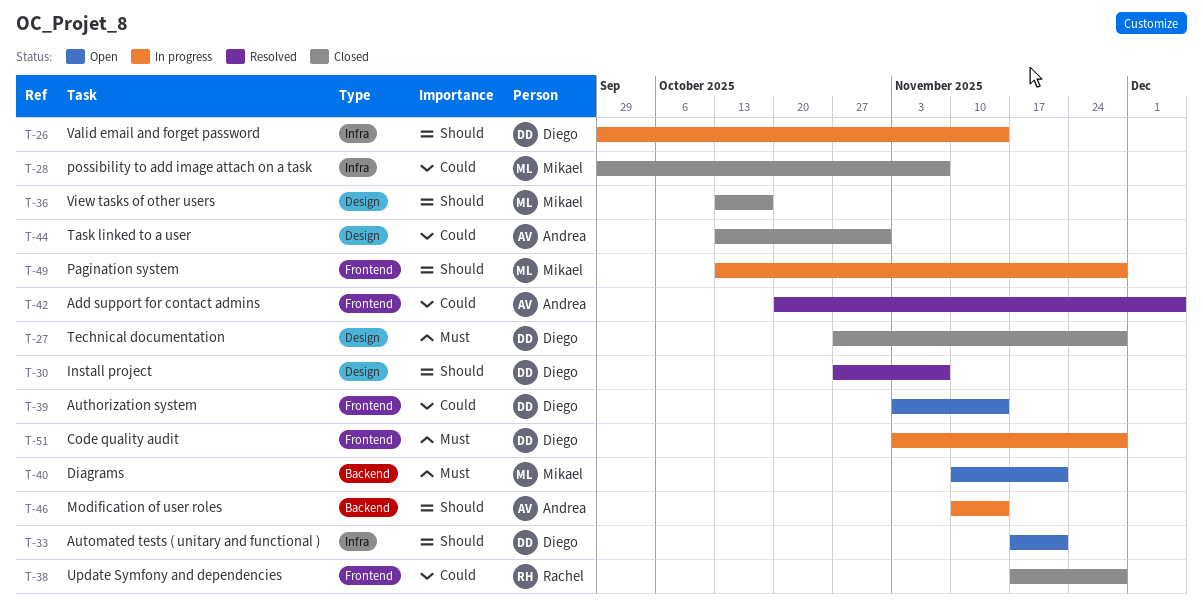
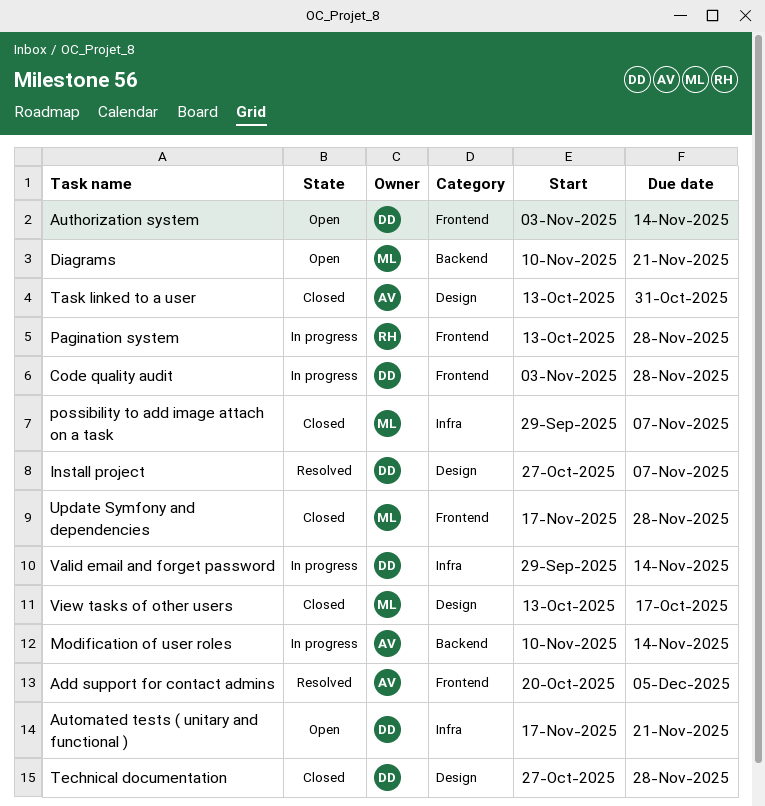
Pagination system, owner: Mikael -> Rachel
Update Symfony and dependencies, owner: Rachel -> Mikael

